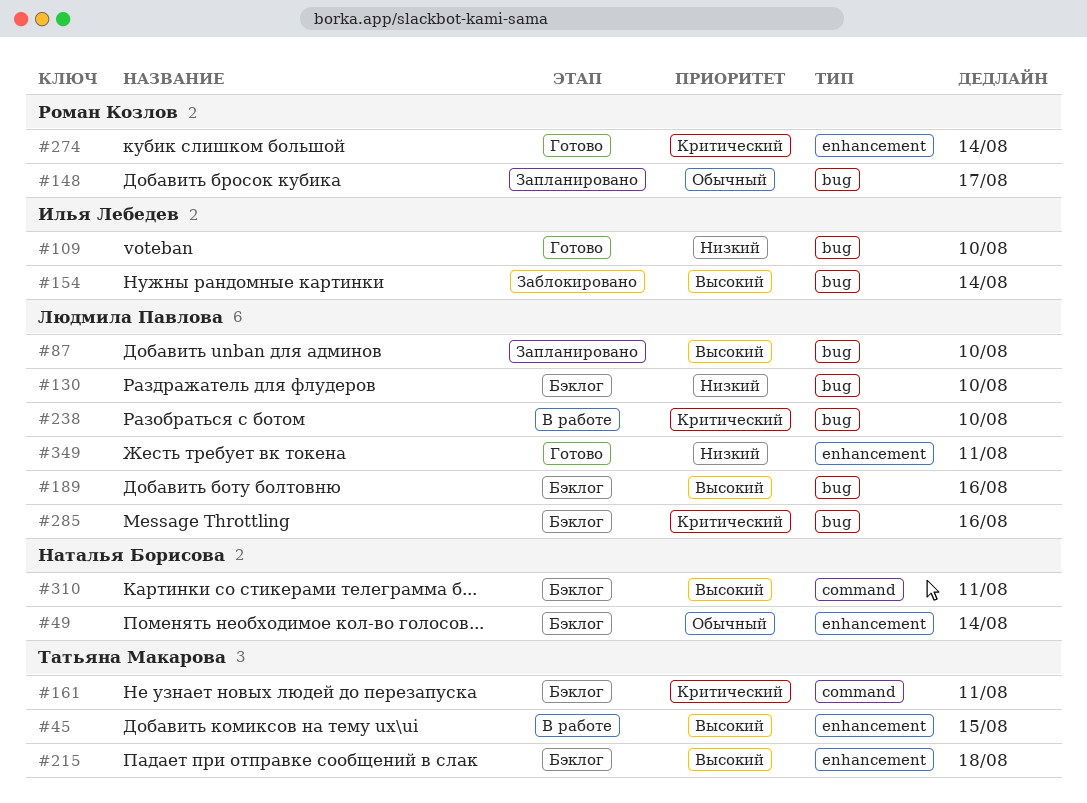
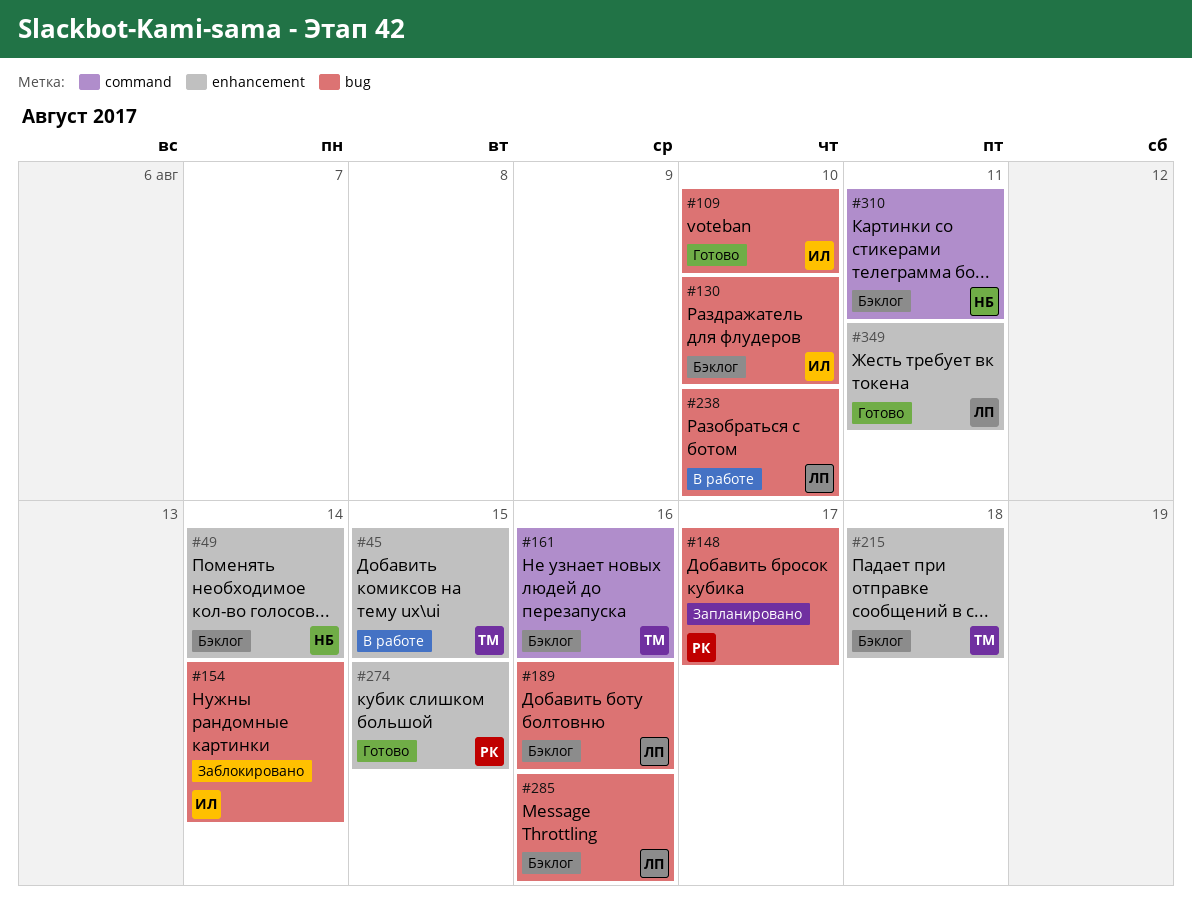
#87: present -> none
#130, owner: Людмила Павлова -> Илья Лебедев
#161, due: Aug 11 -> Aug 16
#274, due: Aug 14 -> Aug 15

